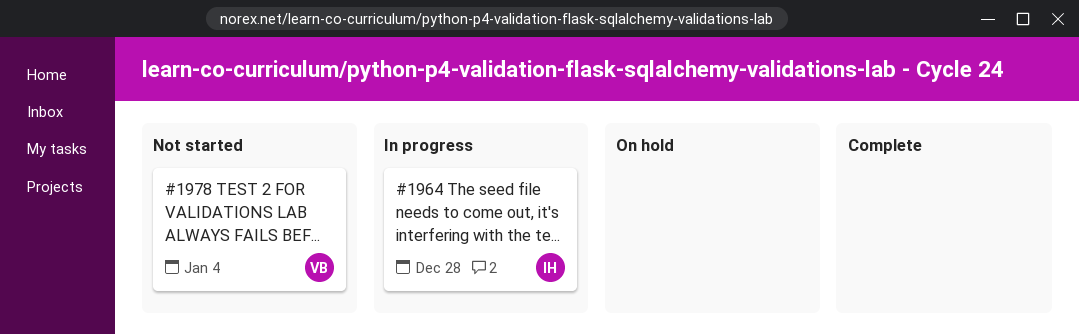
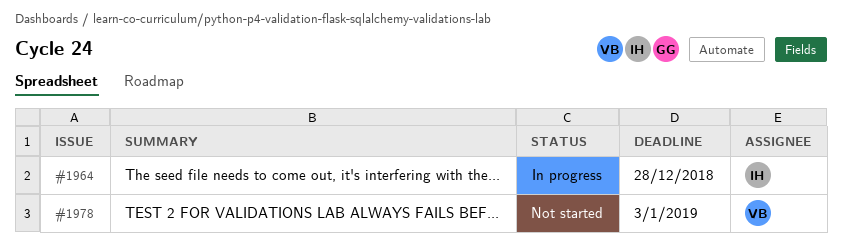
#1978, due: Jan 4 -> Jan 3

